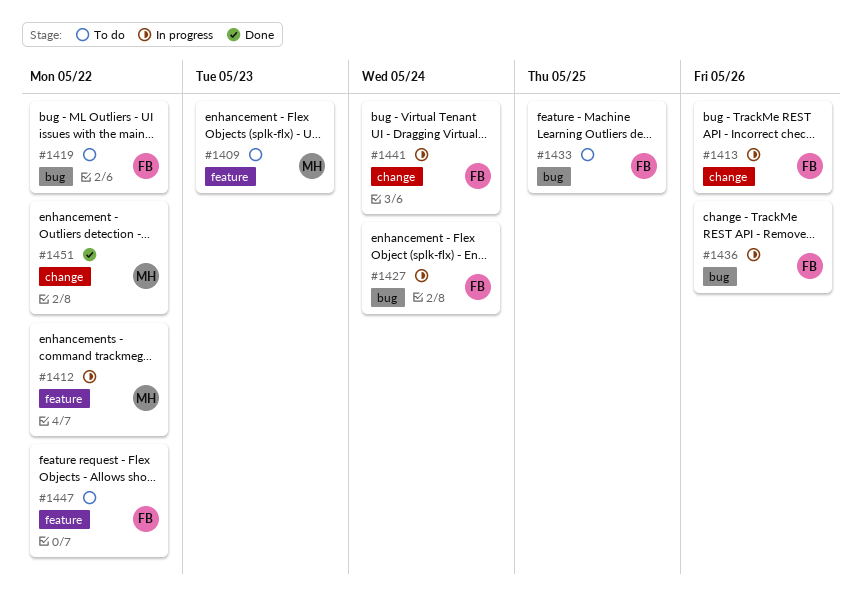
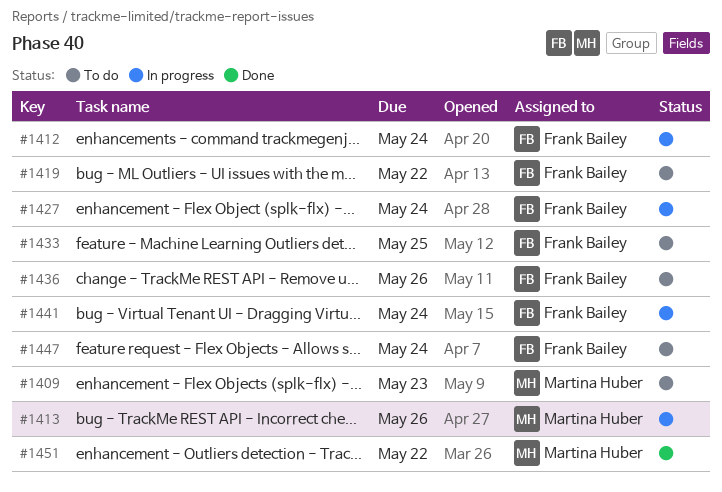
#1412, owner: Martina Huber -> Frank Bailey
#1412, due: May 22 -> May 24
#1413, owner: Frank Bailey -> Martina Huber
#1436, status: In progress -> To do
#1447, due: May 22 -> May 24

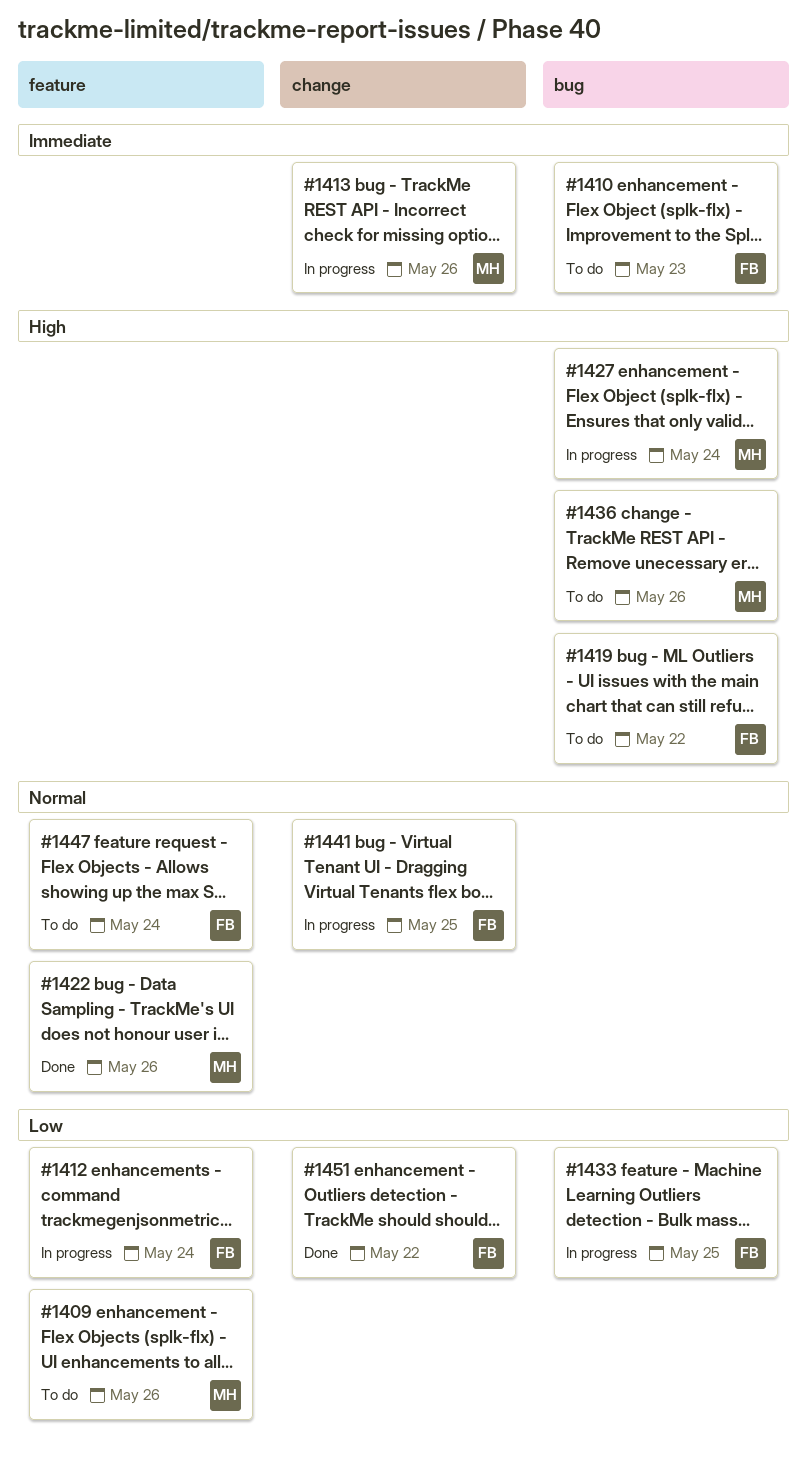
#1409, due: May 23 -> May 26
#1410: none -> present
#1422: none -> present
#1427, owner: Frank Bailey -> Martina Huber
#1433, status: To do -> In progress
#1436, owner: Frank Bailey -> Martina Huber
#1441, due: May 24 -> May 25
#1451, owner: Martina Huber -> Frank Bailey

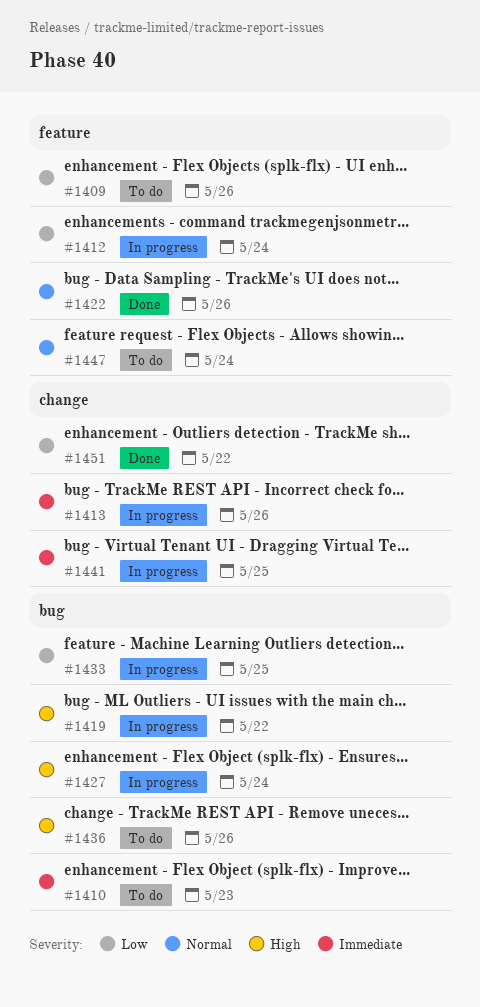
#1419, status: To do -> In progress
#1441, priority: Normal -> Immediate

